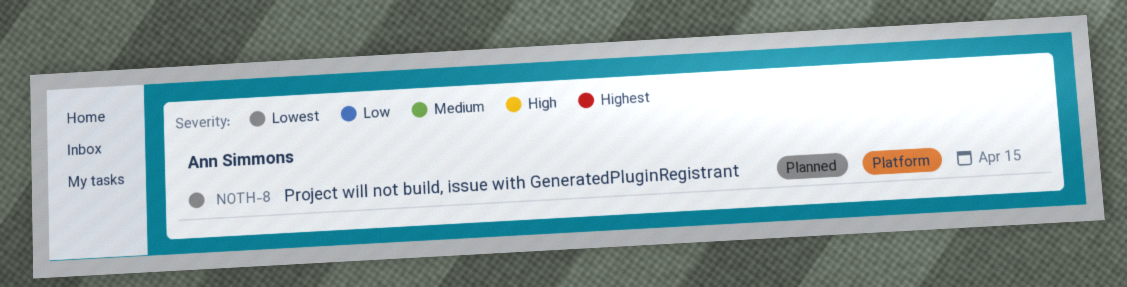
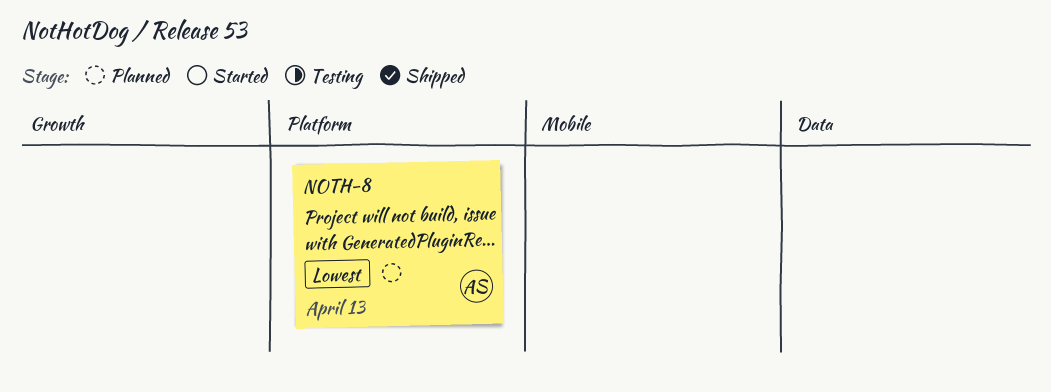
NOTH-8, day: Apr 15 -> Apr 13

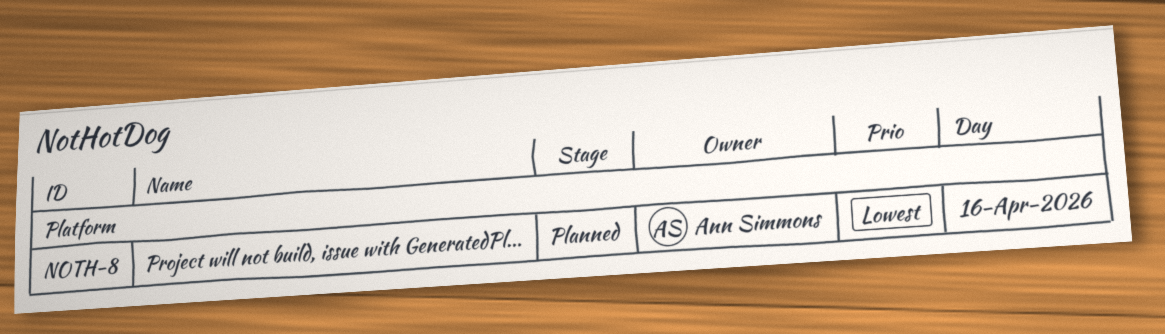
NOTH-8, day: Apr 13 -> Apr 16

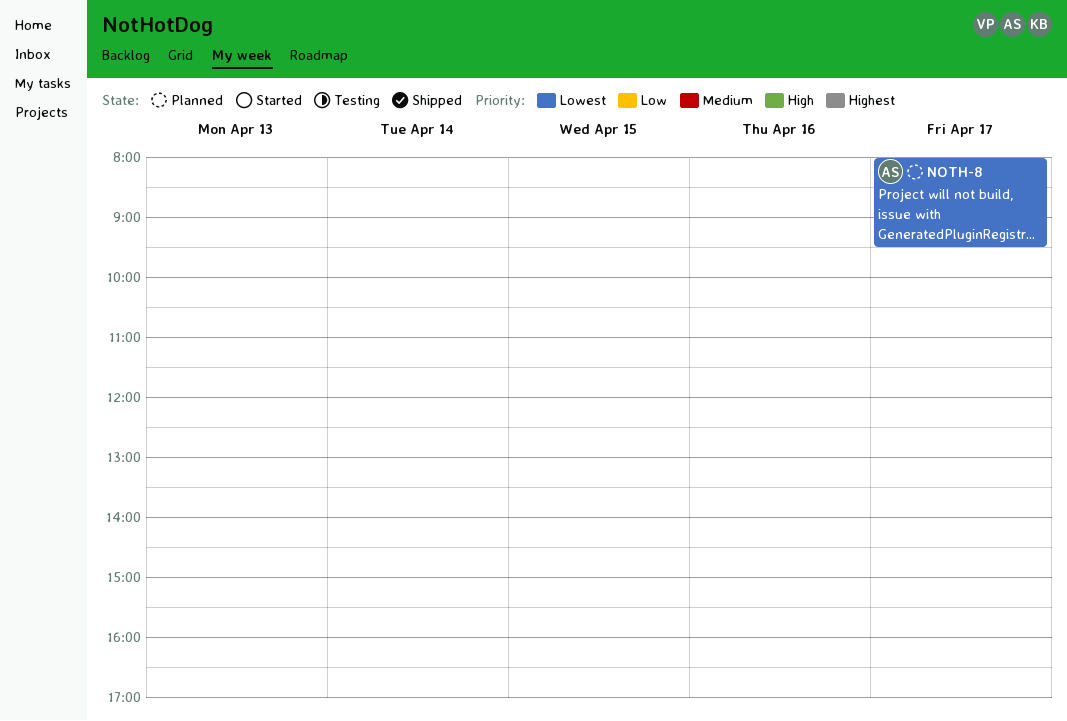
NOTH-8, day: Apr 16 -> Apr 17

